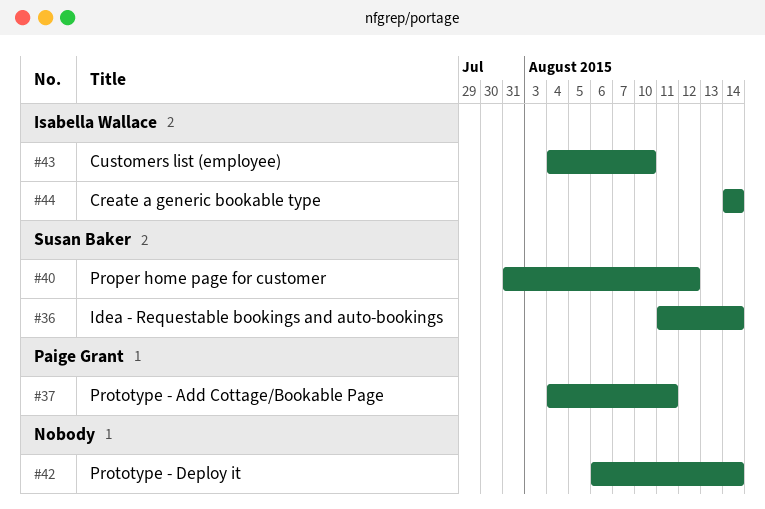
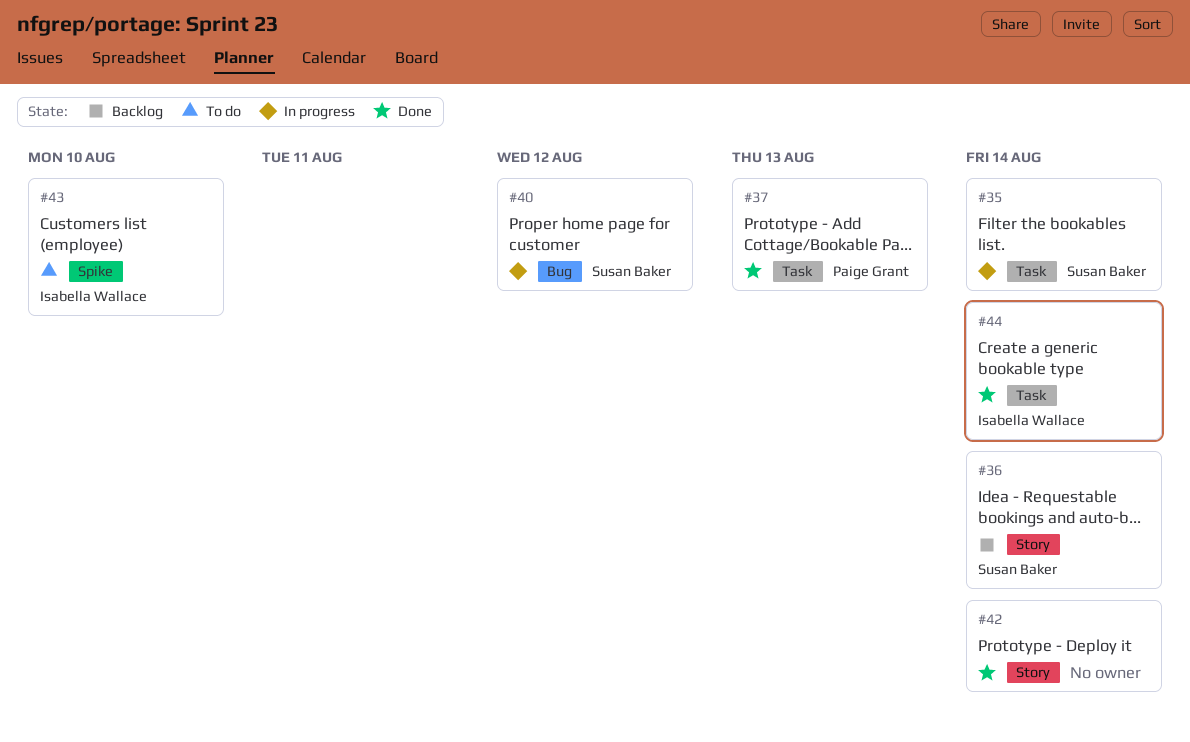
#35: none -> present
#37, due: Aug 11 -> Aug 13

